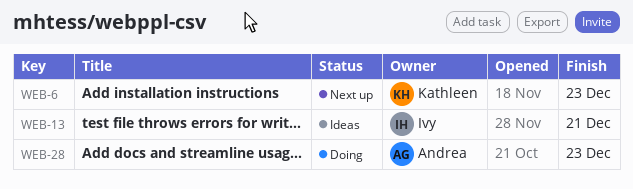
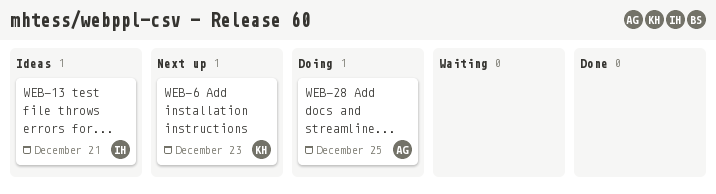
WEB-28, due: Dec 23 -> Dec 25

